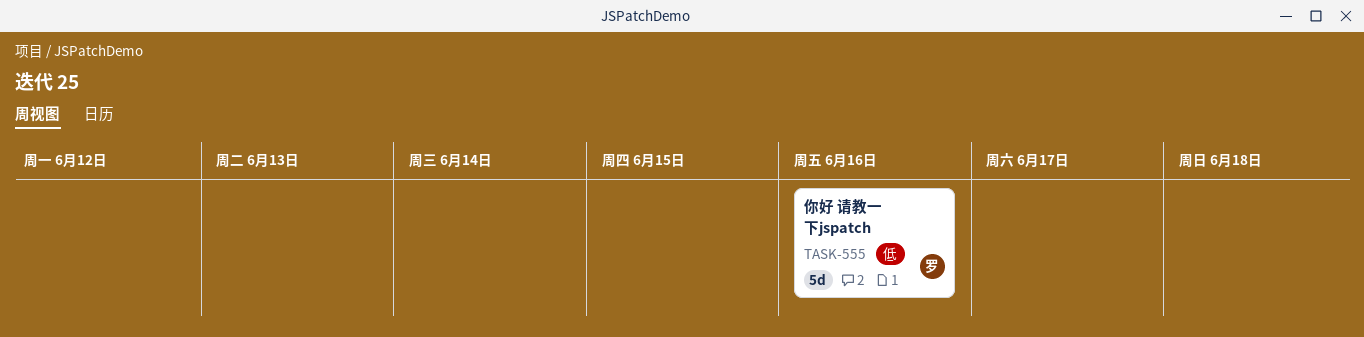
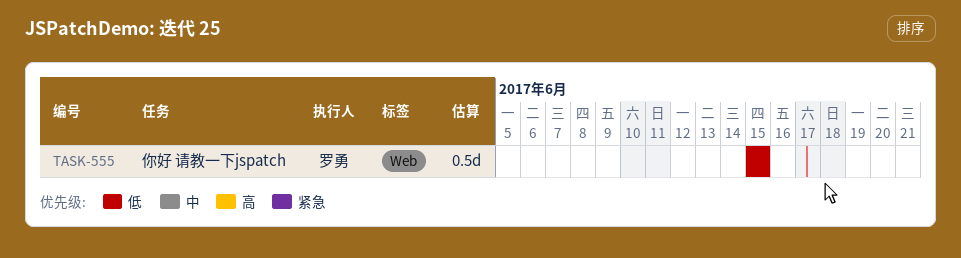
TASK-555, estimate: 5d -> 0.5d
TASK-555, due: Jun 16 -> Jun 15

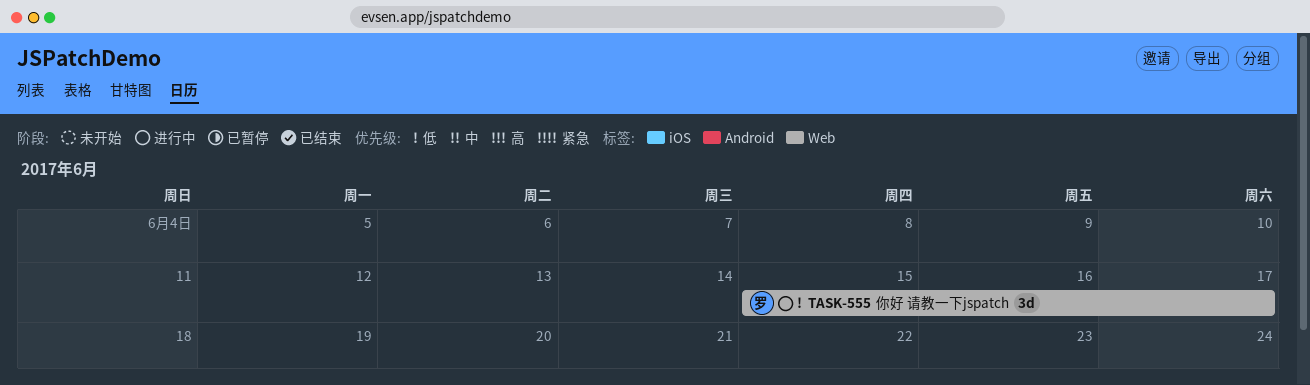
TASK-555, estimate: 0.5d -> 3d
TASK-555, due: Jun 15 -> Jun 17

